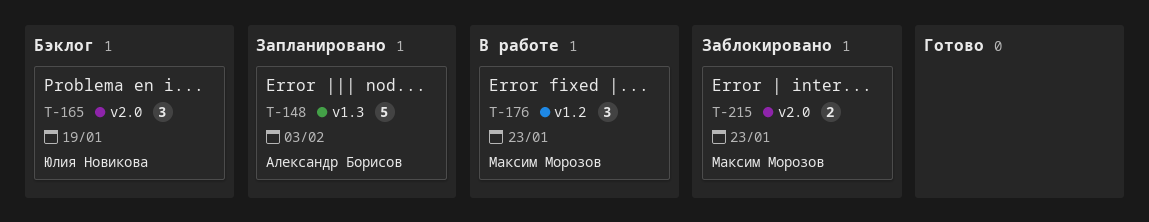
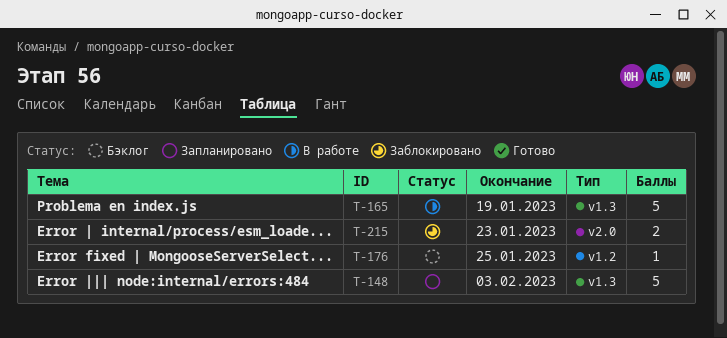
T-165, status: Бэклог -> В работе
T-165, label: v2.0 -> v1.3
T-165, estimate: 3 -> 5
T-176, status: В работе -> Бэклог
T-176, estimate: 3 -> 1
T-176, due: Jan 23 -> Jan 25

